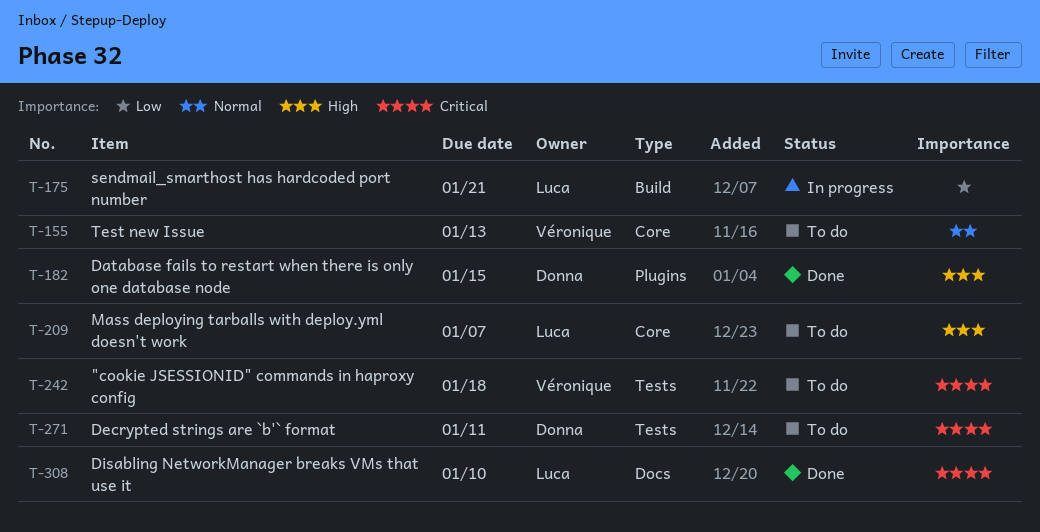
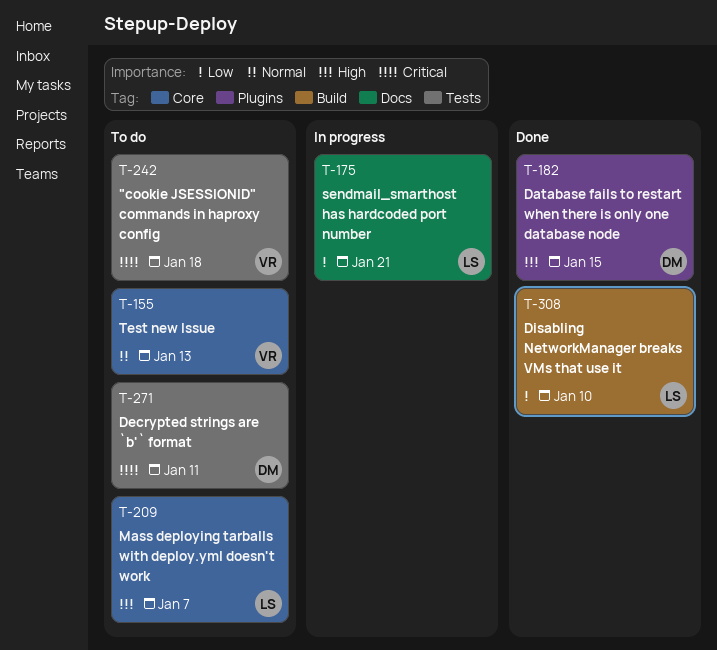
T-175, label: Build -> Docs
T-308, priority: Critical -> Low
T-308, label: Docs -> Build

